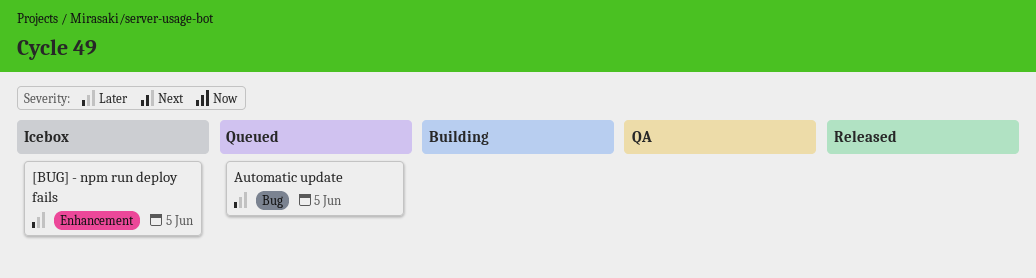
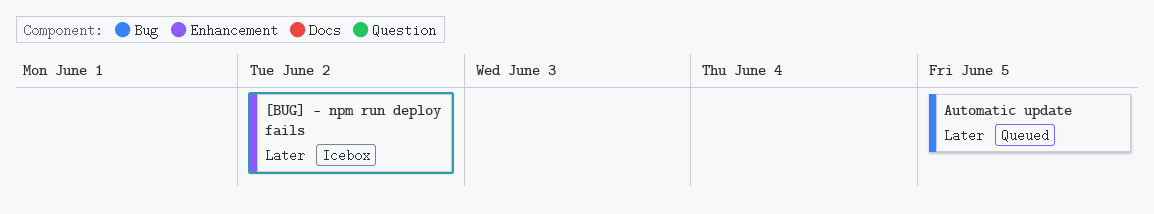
[BUG] - npm run deploy fails, due: Jun 5 -> Jun 2

